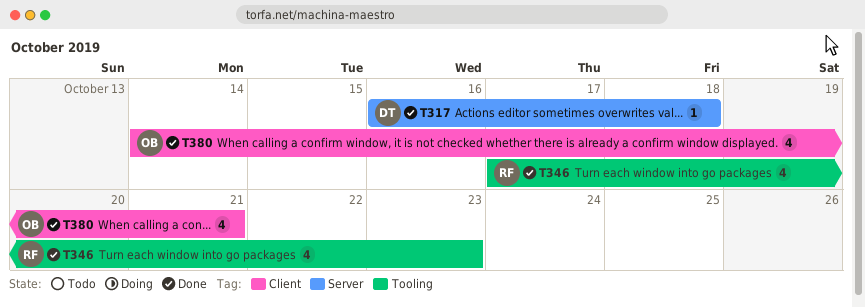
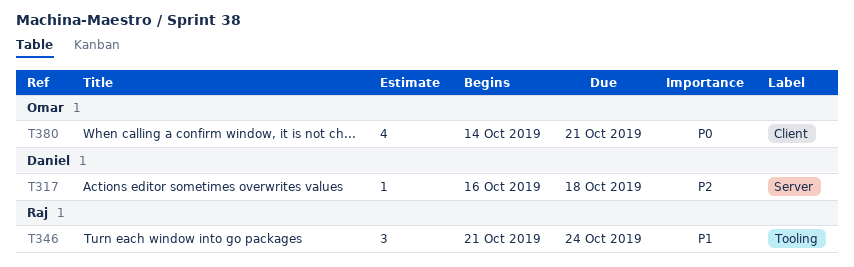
T346, estimate: 4 -> 3
T346, start: Oct 17 -> Oct 21
T346, due: Oct 23 -> Oct 24

